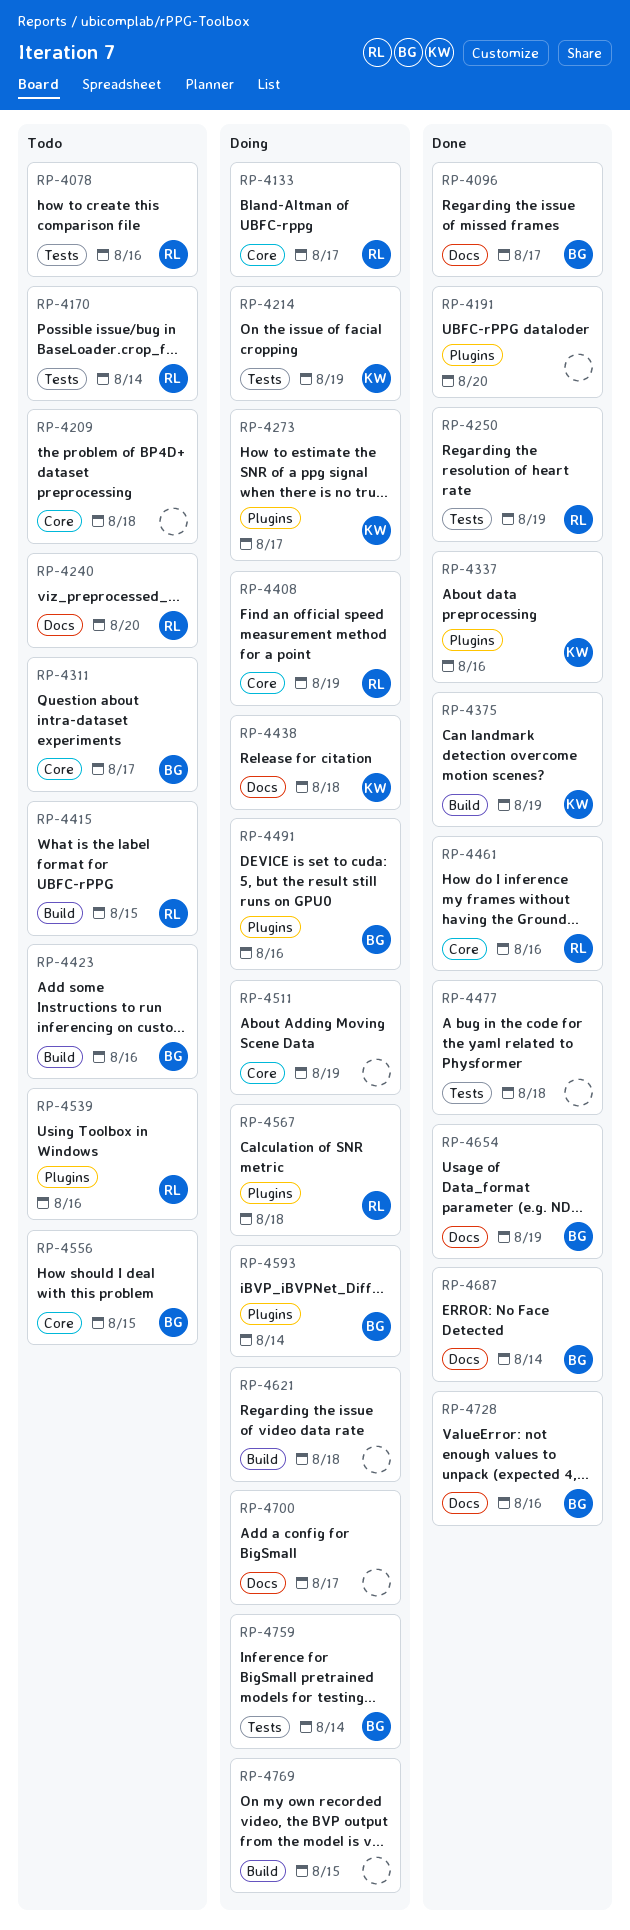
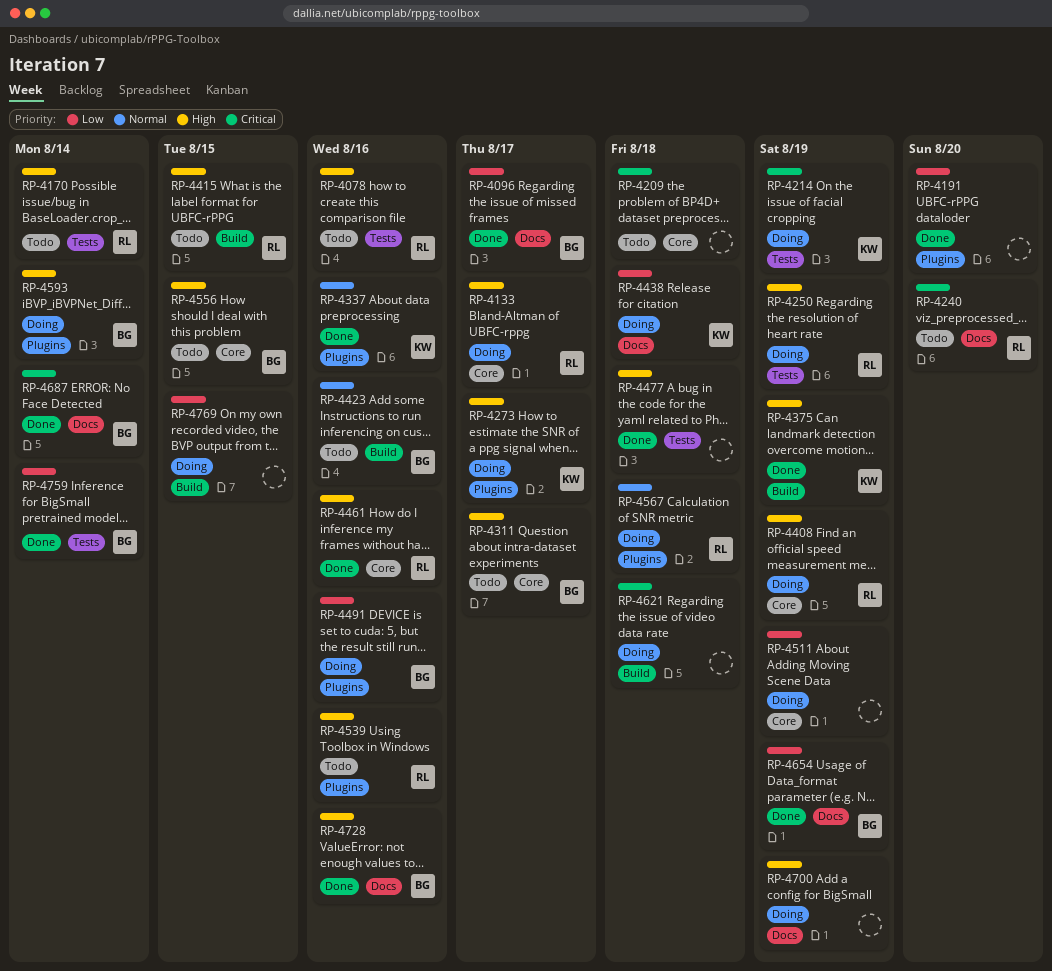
RP-4250, status: Done -> Doing
RP-4700, due: Aug 17 -> Aug 19
RP-4759, status: Doing -> Done

